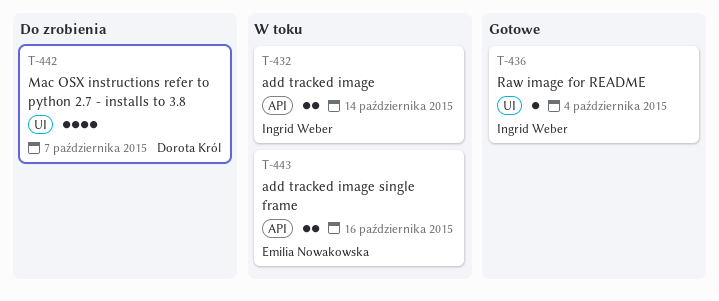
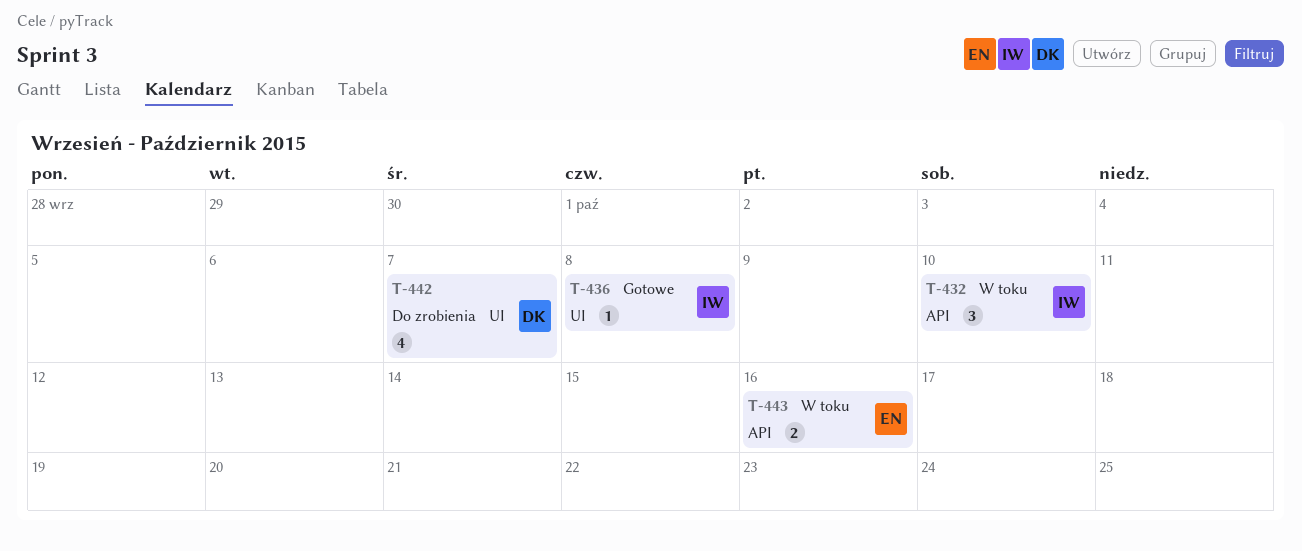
T-432, estimate: 2 -> 3
T-432, due: Oct 14 -> Oct 10
T-436, due: Oct 4 -> Oct 8

